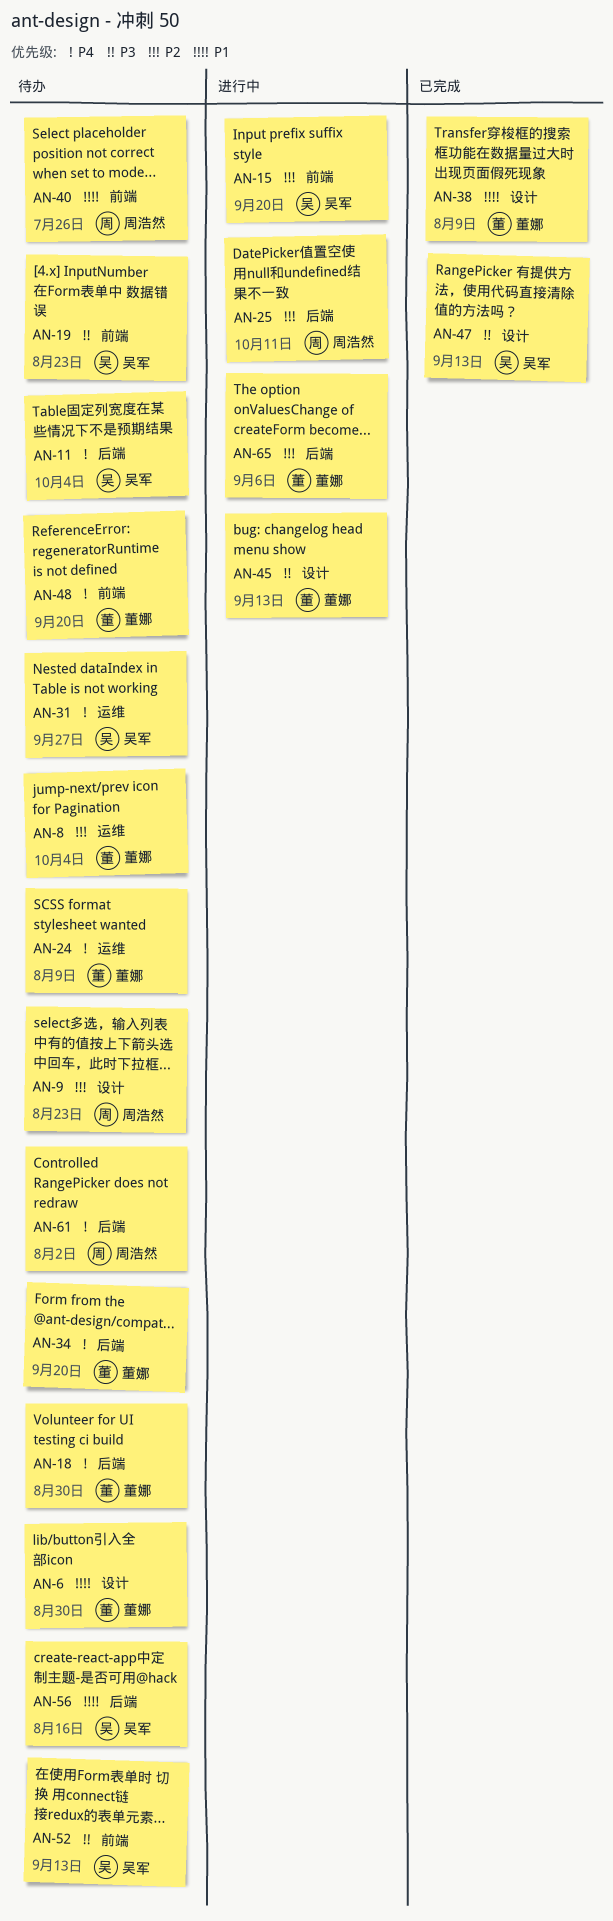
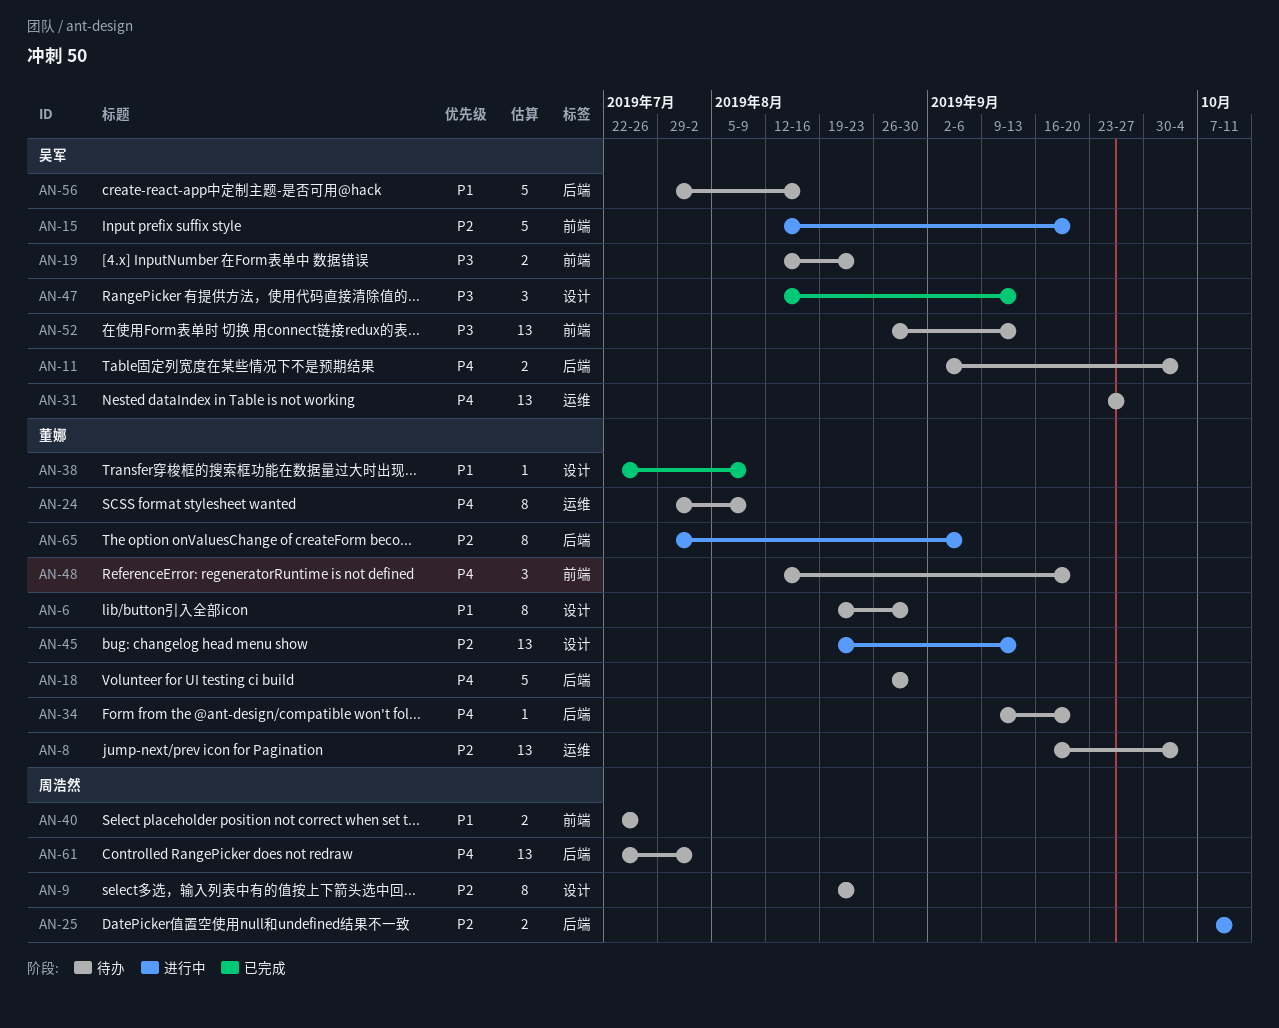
AN-45, priority: P3 -> P2

